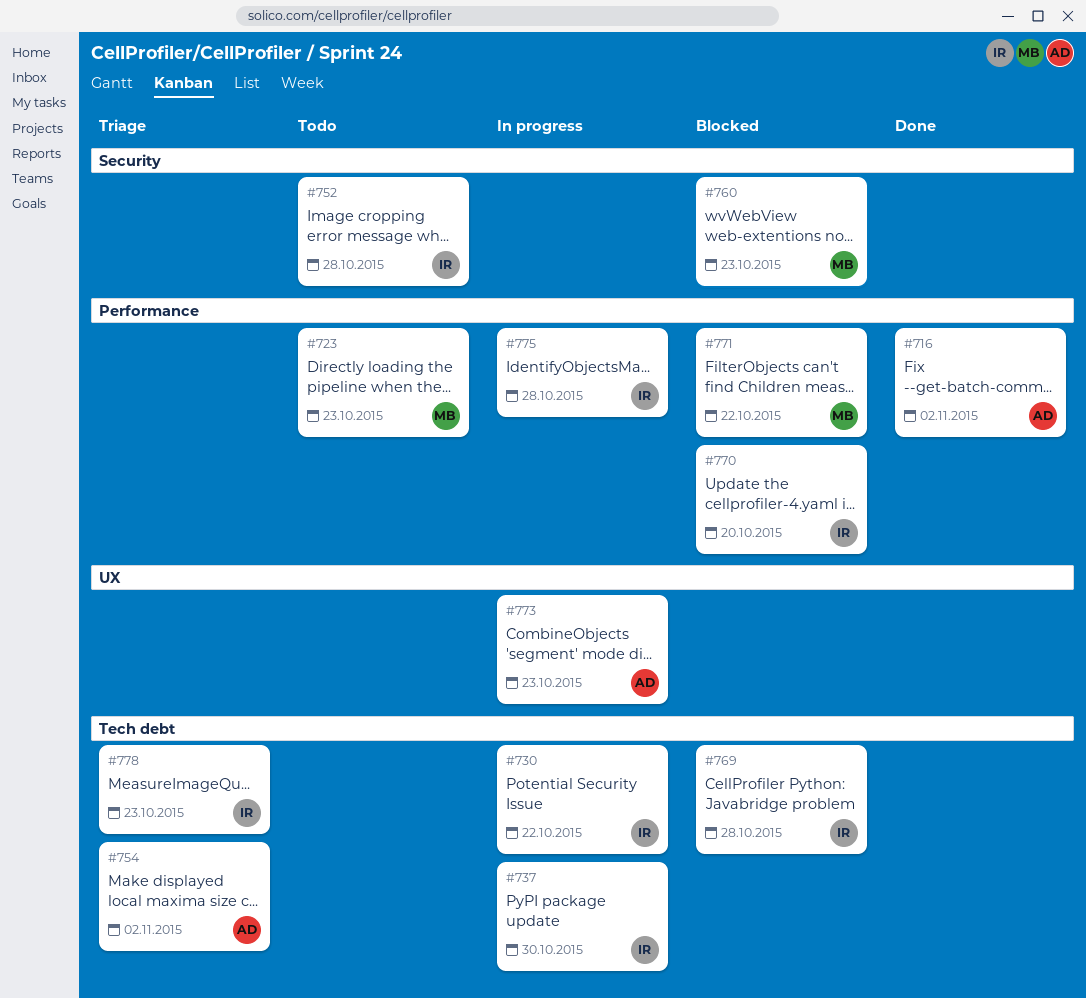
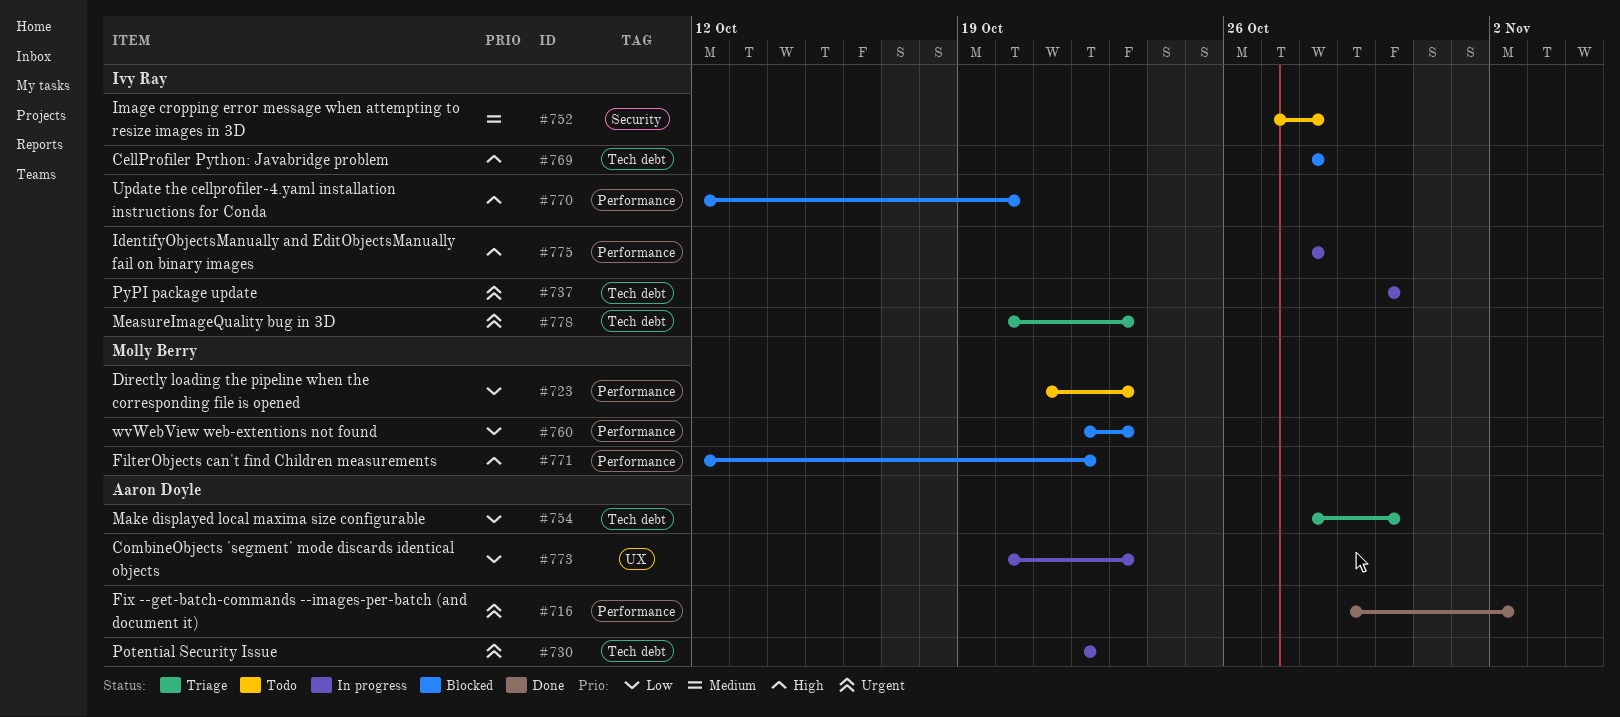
#730, owner: Ivy Ray -> Aaron Doyle
#754, due: Nov 2 -> Oct 30
#760, label: Security -> Performance

